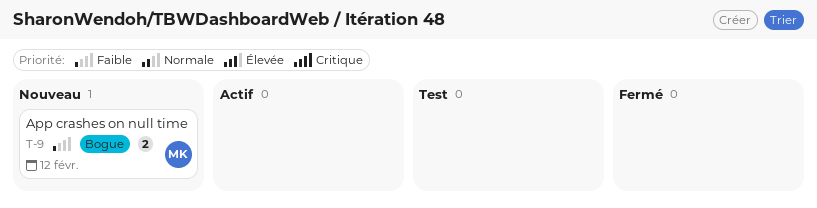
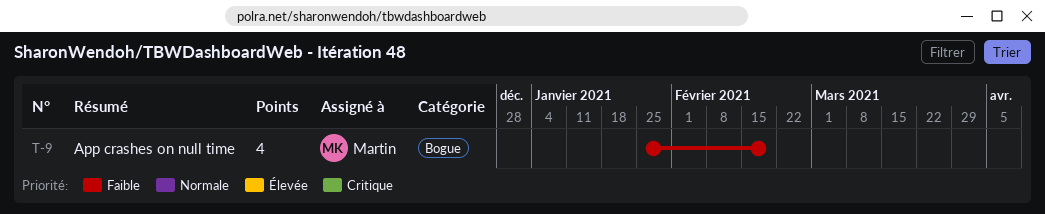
T-9, estimate: 2 -> 4
T-9, due: Feb 12 -> Feb 19

